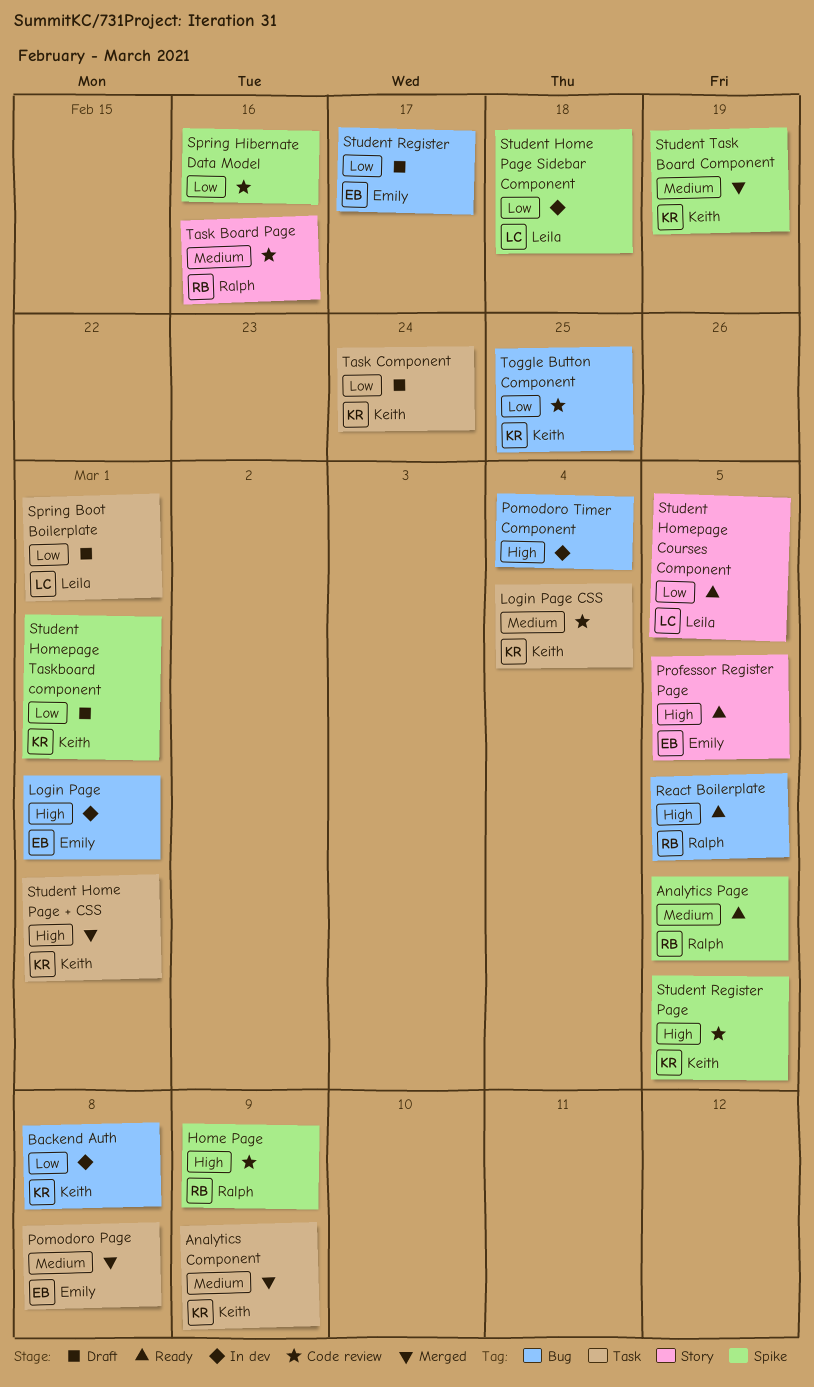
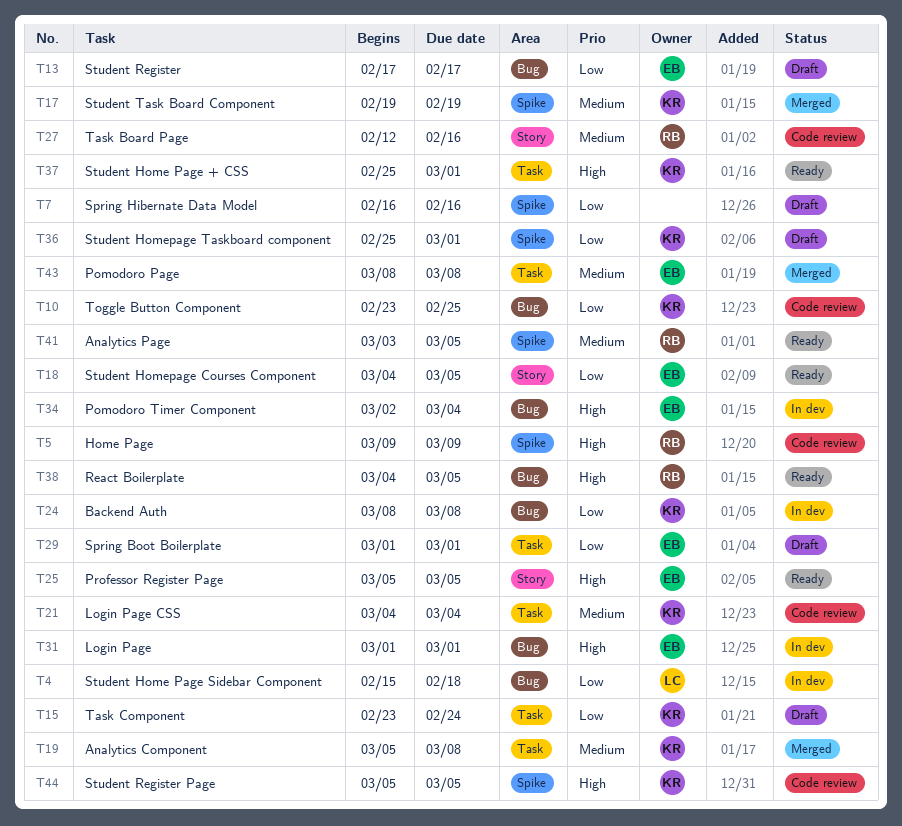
Analytics Component, due: Mar 9 -> Mar 8
Pomodoro Timer Component, owner: none -> Emily
Spring Boot Boilerplate, owner: Leila -> Emily
Spring Hibernate Data Model, status: Code review -> Draft
Student Home Page + CSS, status: Merged -> Ready
Student Home Page Sidebar Component, label: Spike -> Bug
Student Homepage Courses Component, owner: Leila -> Emily

